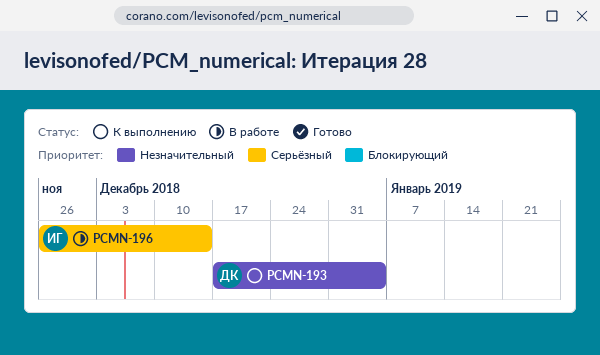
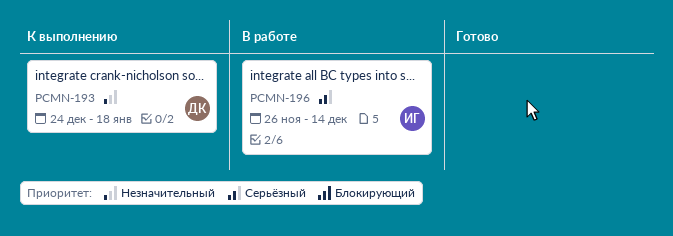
PCMN-193, start: Dec 17 -> Dec 24
PCMN-193, due: Jan 4 -> Jan 18

